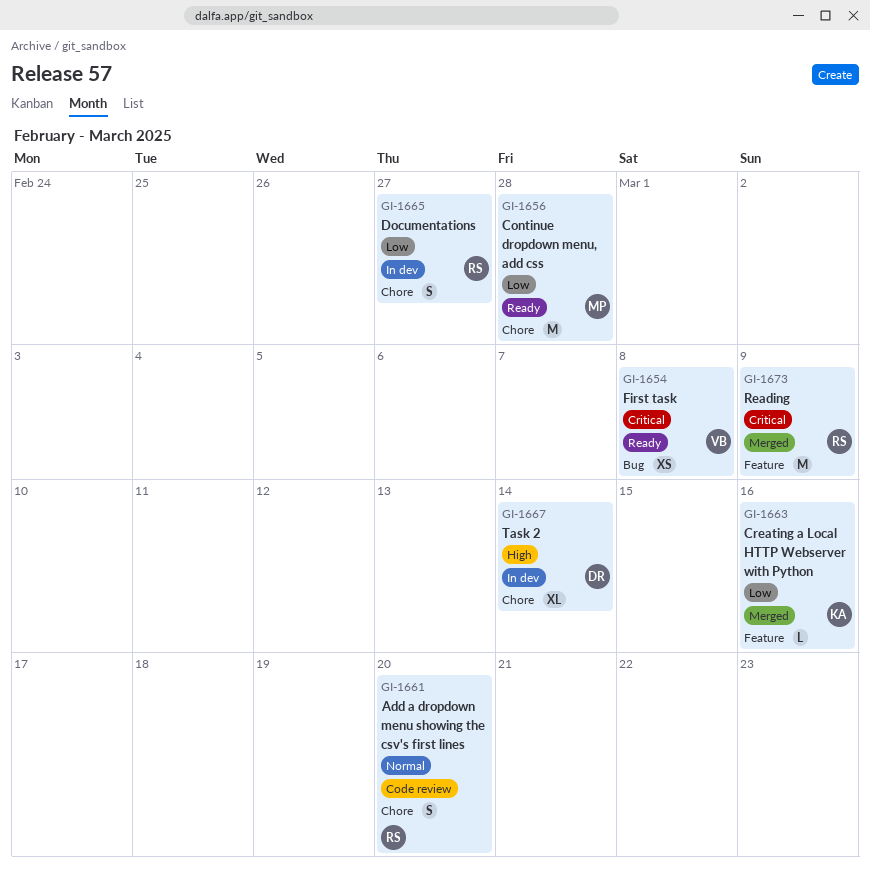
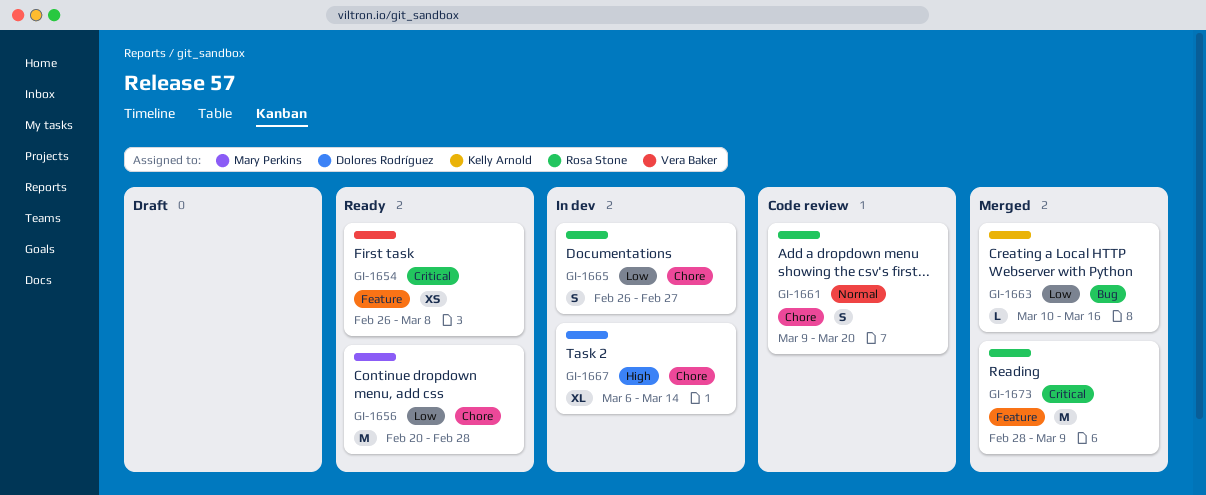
GI-1654, label: Bug -> Feature
GI-1663, label: Feature -> Bug

